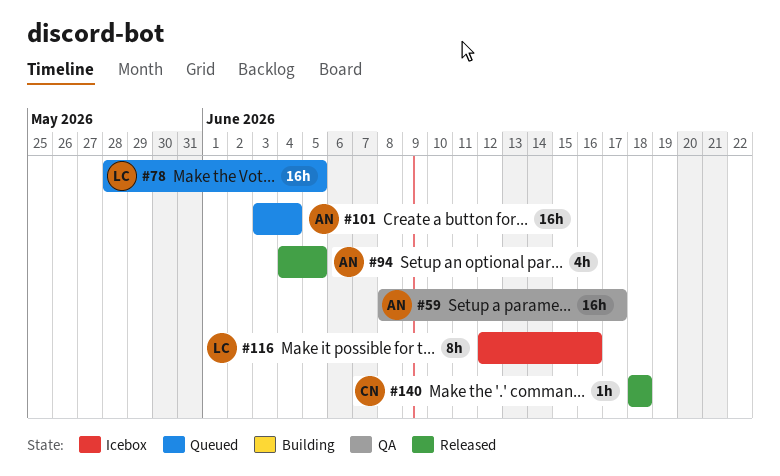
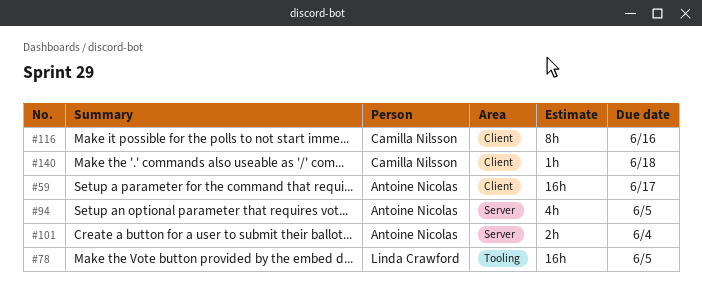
#101, estimate: 16h -> 2h
#116, owner: Linda Crawford -> Camilla Nilsson

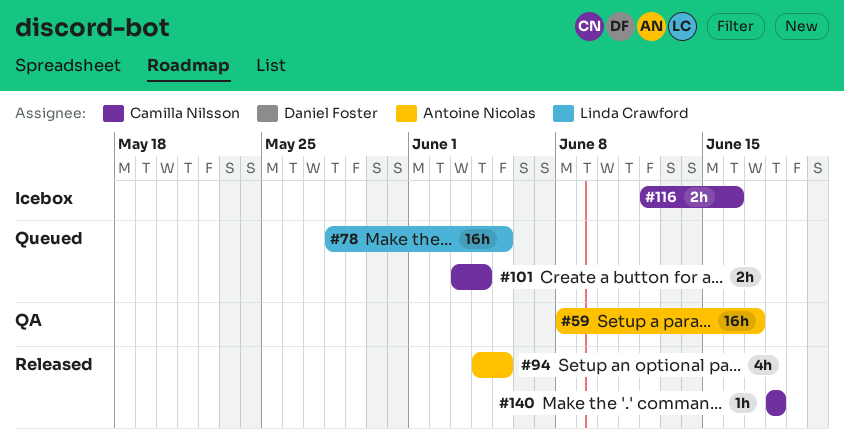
#101, owner: Antoine Nicolas -> Camilla Nilsson
#116, estimate: 8h -> 2h

